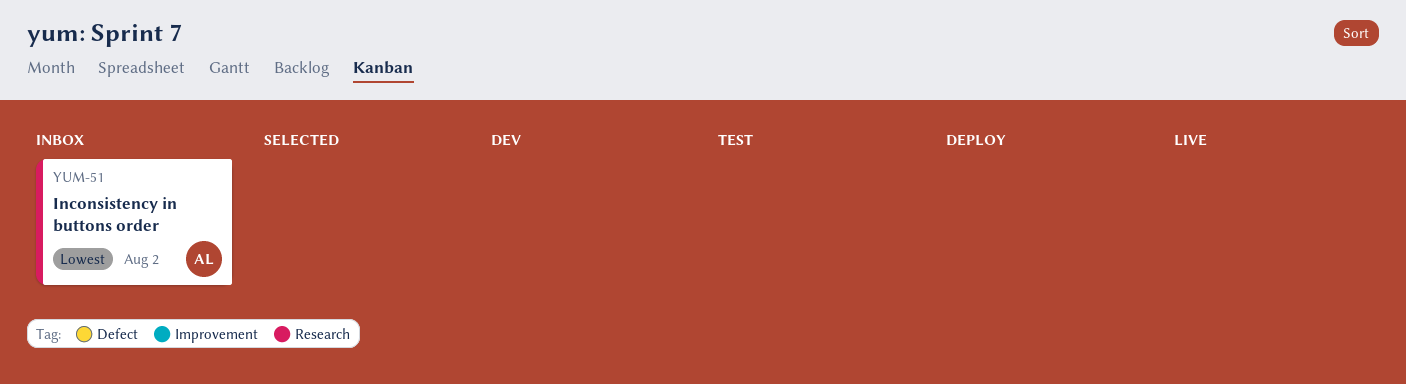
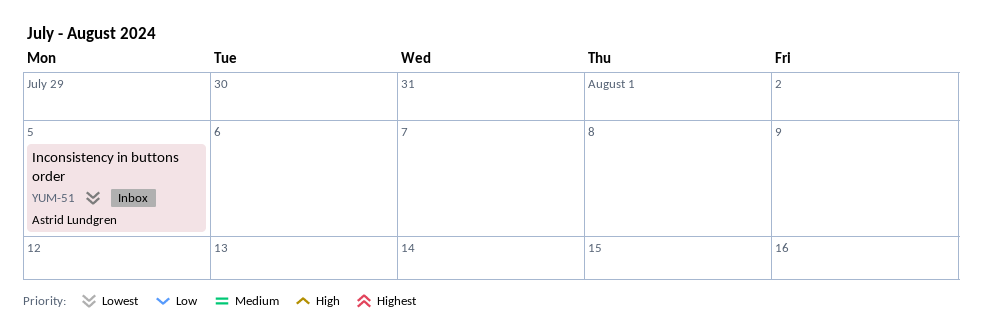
YUM-51, due: Aug 2 -> Aug 5

